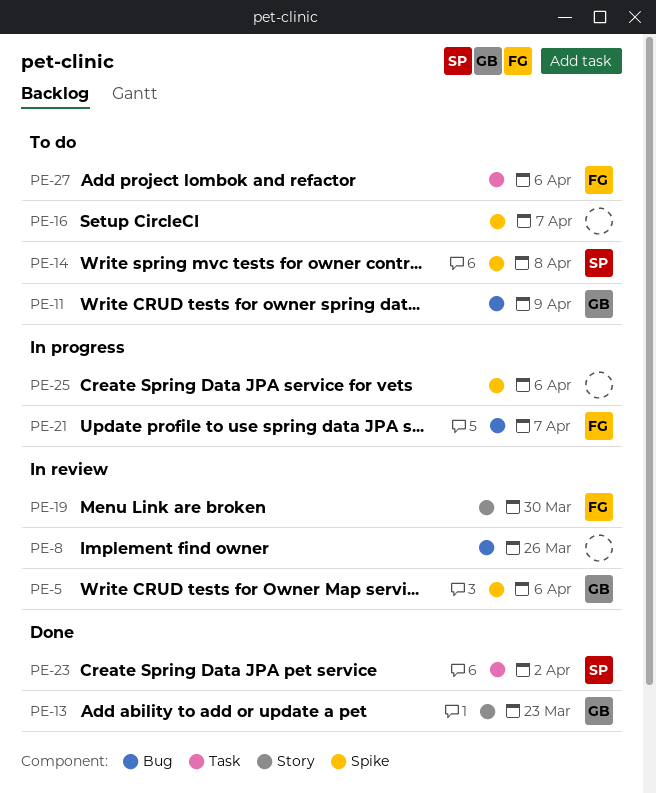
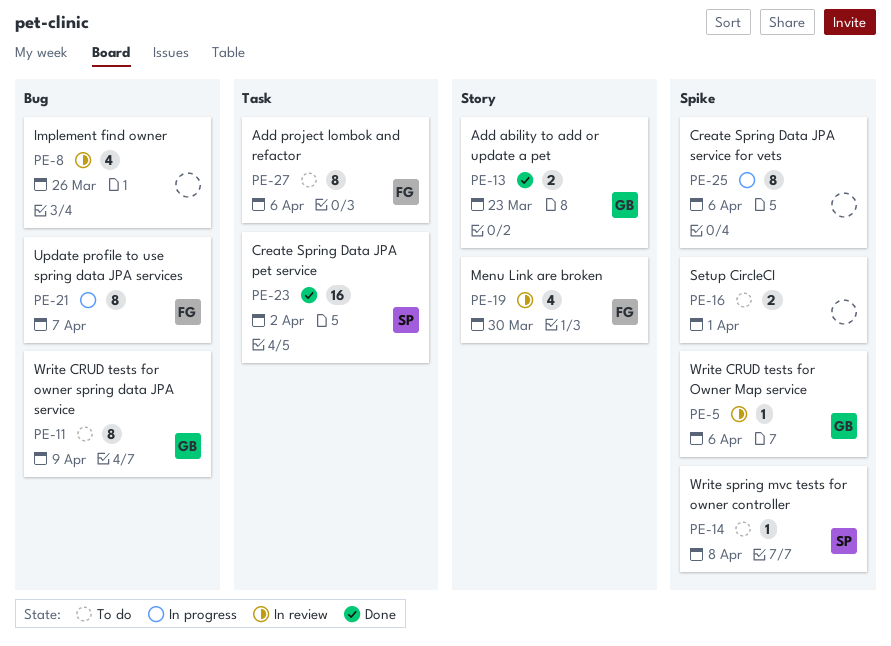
PE-16, due: Apr 7 -> Apr 1

